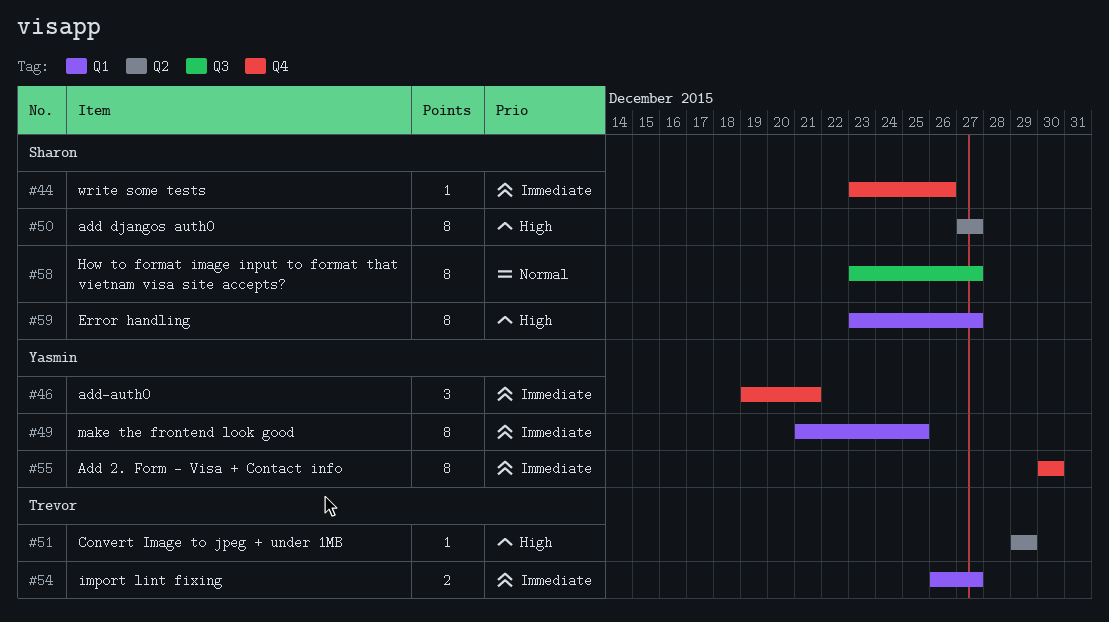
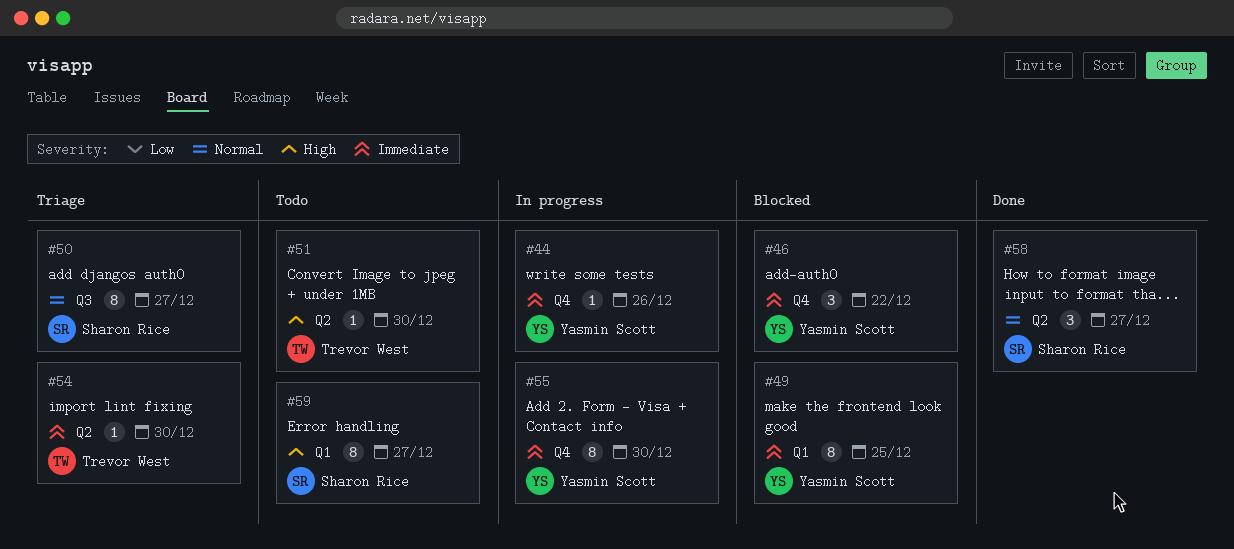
#44, owner: Sharon Rice -> Yasmin Scott
#46, due: Dec 21 -> Dec 22
#50, priority: High -> Normal
#50, label: Q2 -> Q3
#51, due: Dec 29 -> Dec 30
#54, label: Q1 -> Q2
#54, estimate: 2 -> 1
#54, due: Dec 27 -> Dec 30
#58, label: Q3 -> Q2
#58, estimate: 8 -> 3

